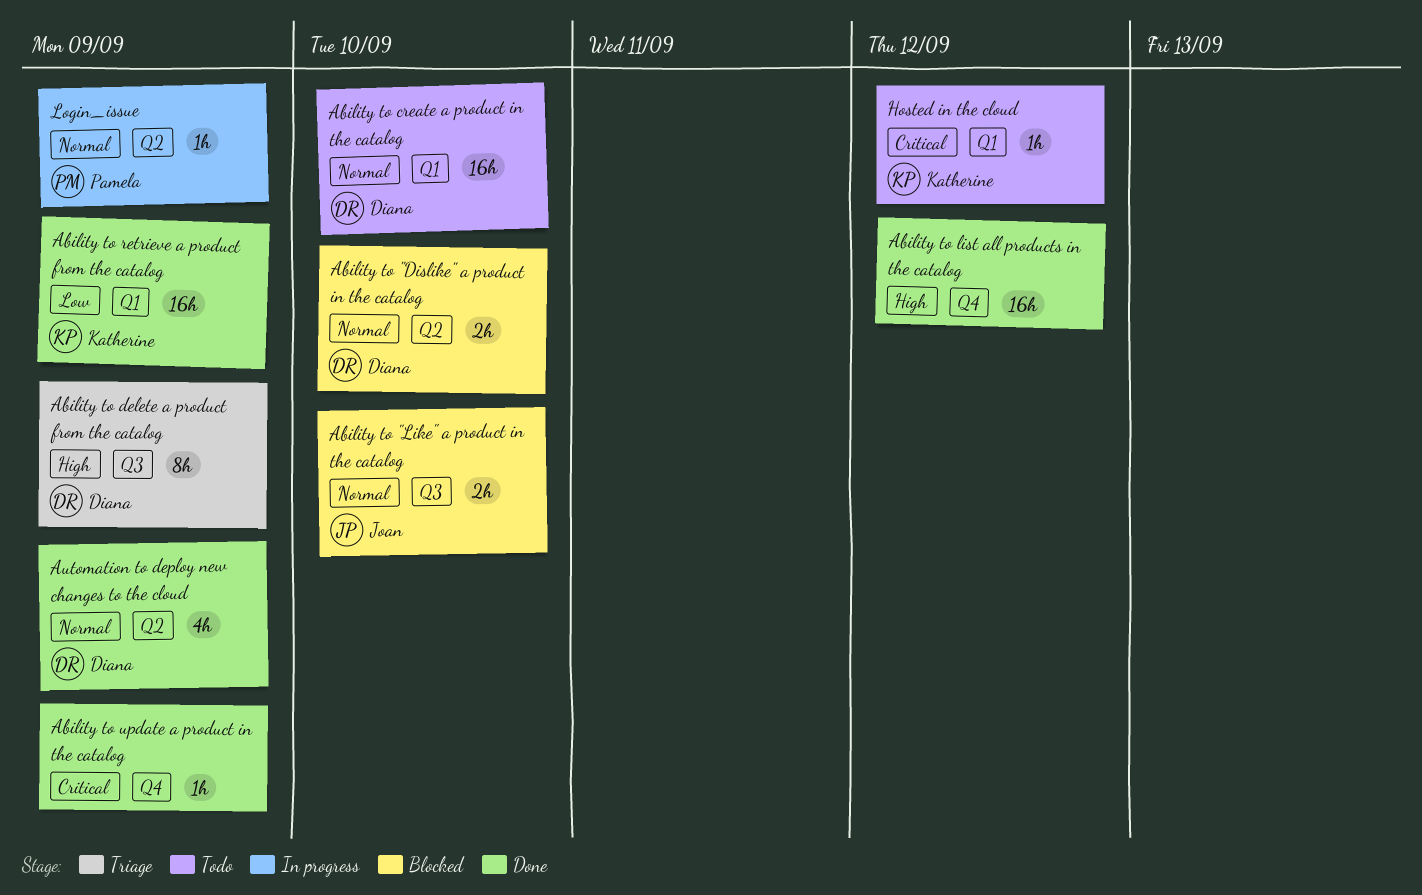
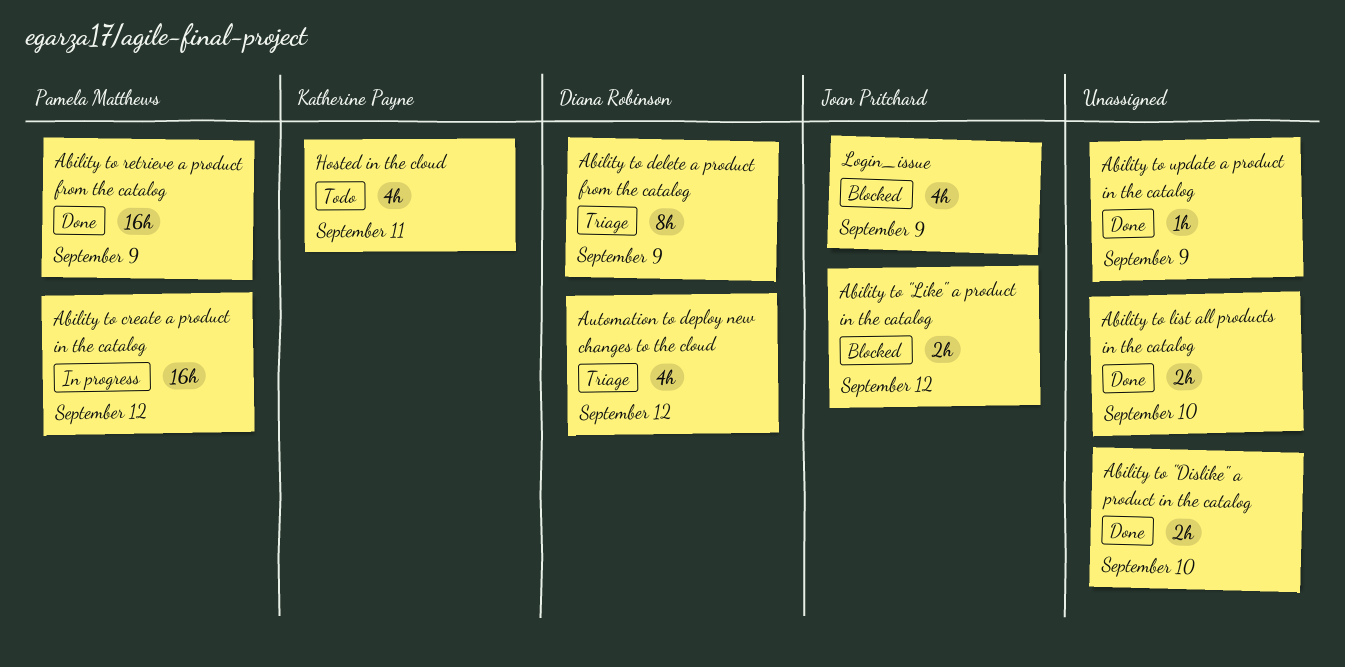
Ability to "Dislike" a product in the catalog, status: Blocked -> Done
Ability to "Dislike" a product in the catalog, owner: Diana Robinson -> none
Ability to "Like" a product in the catalog, due: Sep 10 -> Sep 12
Ability to create a product in the catalog, status: Todo -> In progress
Ability to create a product in the catalog, owner: Diana Robinson -> Pamela Matthews
Ability to create a product in the catalog, due: Sep 10 -> Sep 12
Ability to list all products in the catalog, estimate: 16h -> 2h
Ability to list all products in the catalog, due: Sep 12 -> Sep 10
Ability to retrieve a product from the catalog, owner: Katherine Payne -> Pamela Matthews
Automation to deploy new changes to the cloud, status: Done -> Triage
Automation to deploy new changes to the cloud, due: Sep 9 -> Sep 12
Hosted in the cloud, estimate: 1h -> 4h
Hosted in the cloud, due: Sep 12 -> Sep 11
Login_issue, status: In progress -> Blocked
Login_issue, owner: Pamela Matthews -> Joan Pritchard
Login_issue, estimate: 1h -> 4h

